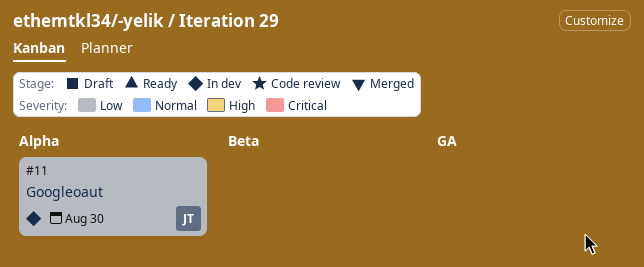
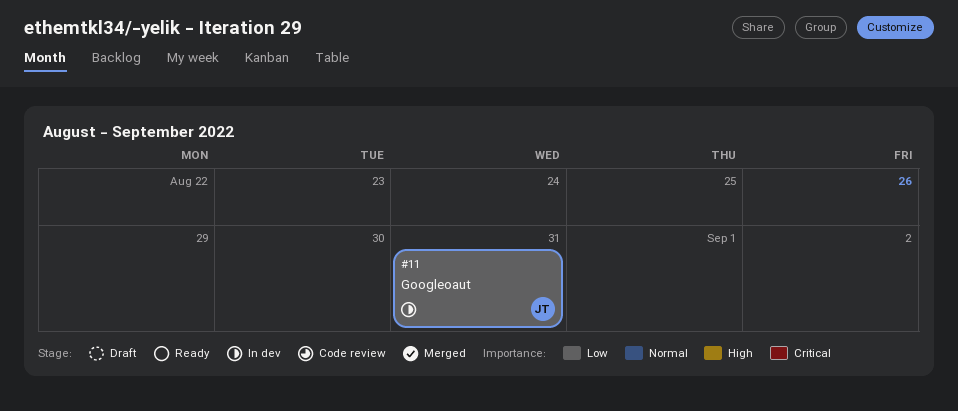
#11, due: Aug 30 -> Aug 31

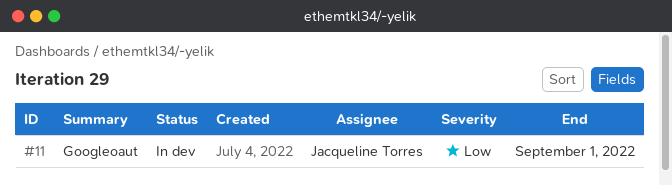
#11, due: Aug 31 -> Sep 1

